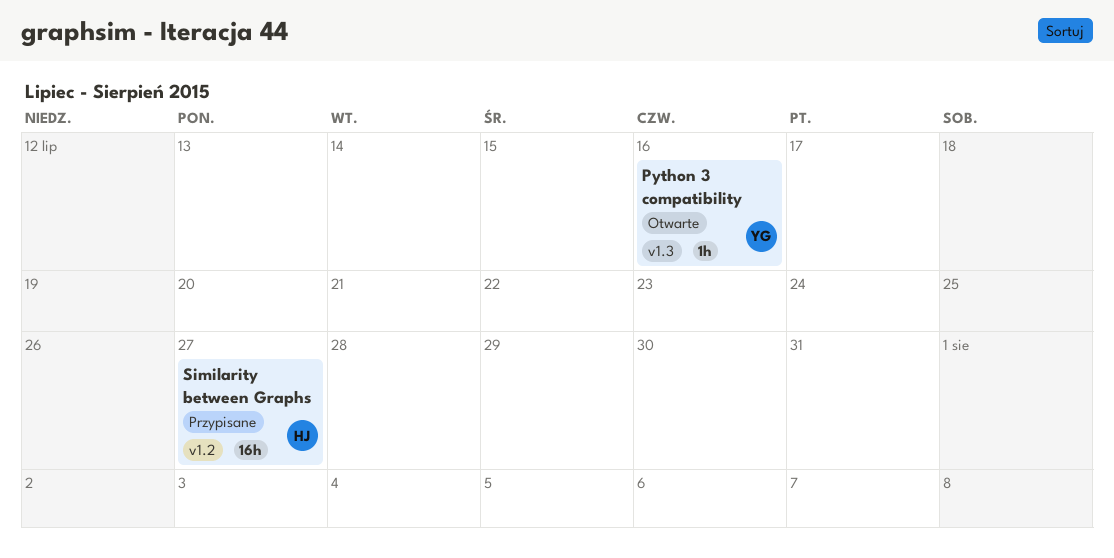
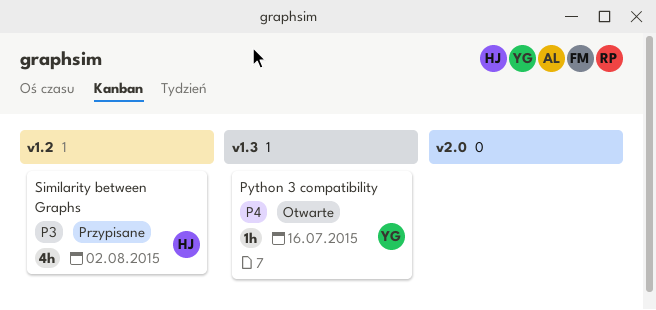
Similarity between Graphs, estimate: 16h -> 4h
Similarity between Graphs, due: Jul 27 -> Aug 2

